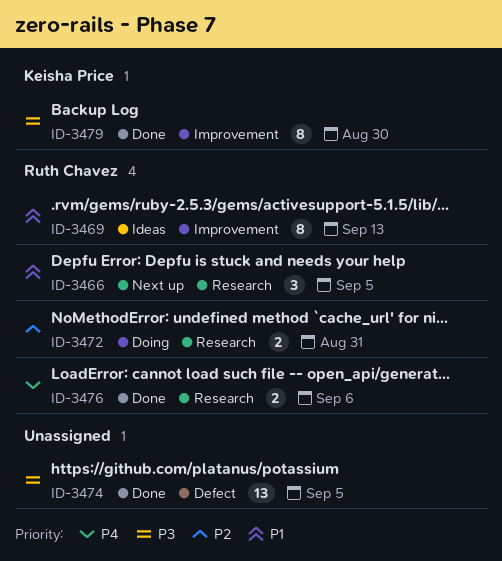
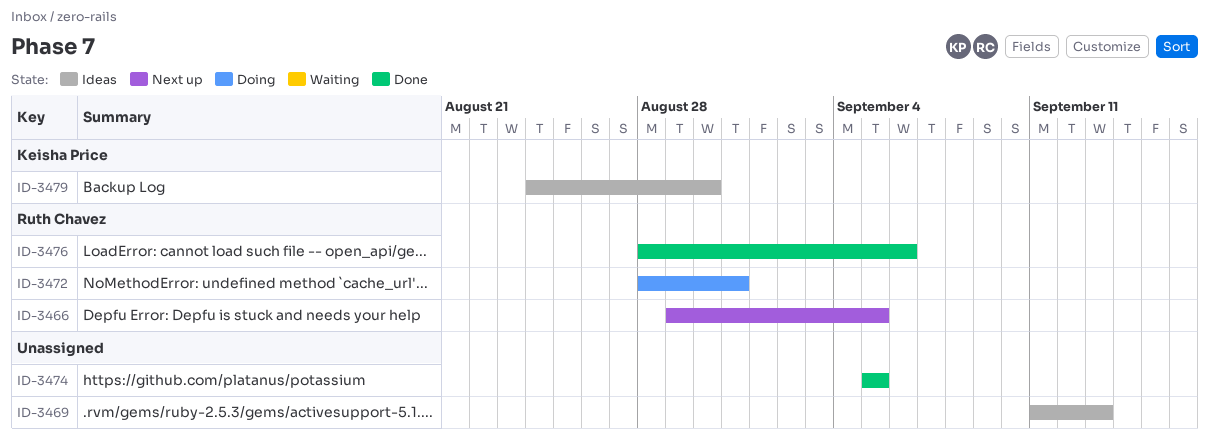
ID-3469, owner: Ruth Chavez -> none
ID-3479, status: Done -> Ideas

